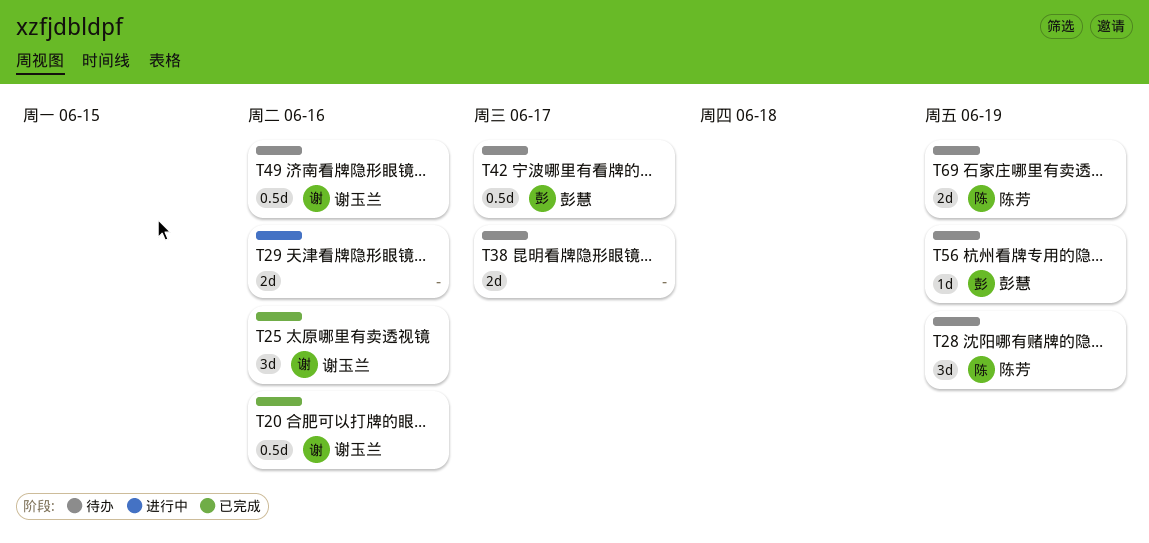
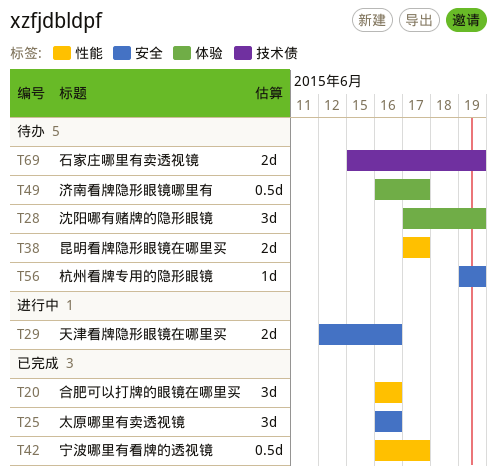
T20, estimate: 0.5d -> 3d
T42, status: 待办 -> 已完成
T49, due: Jun 16 -> Jun 17

